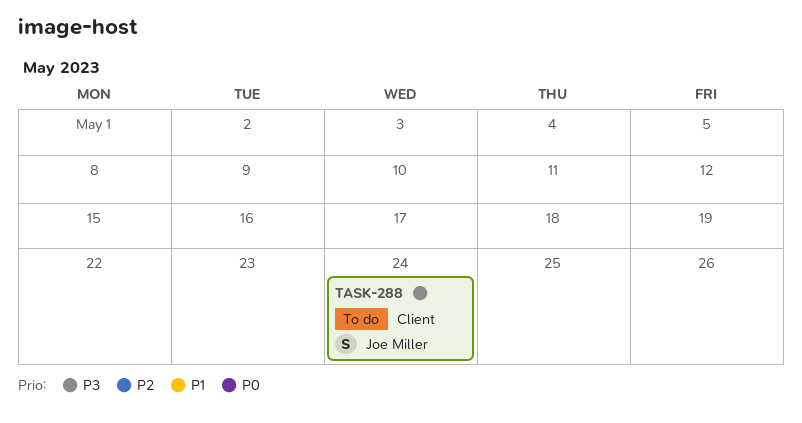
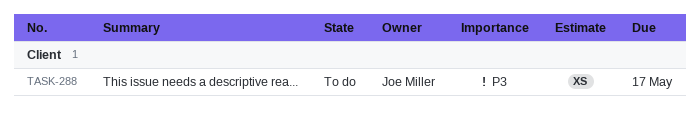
TASK-288, estimate: S -> XS
TASK-288, due: May 24 -> May 17

